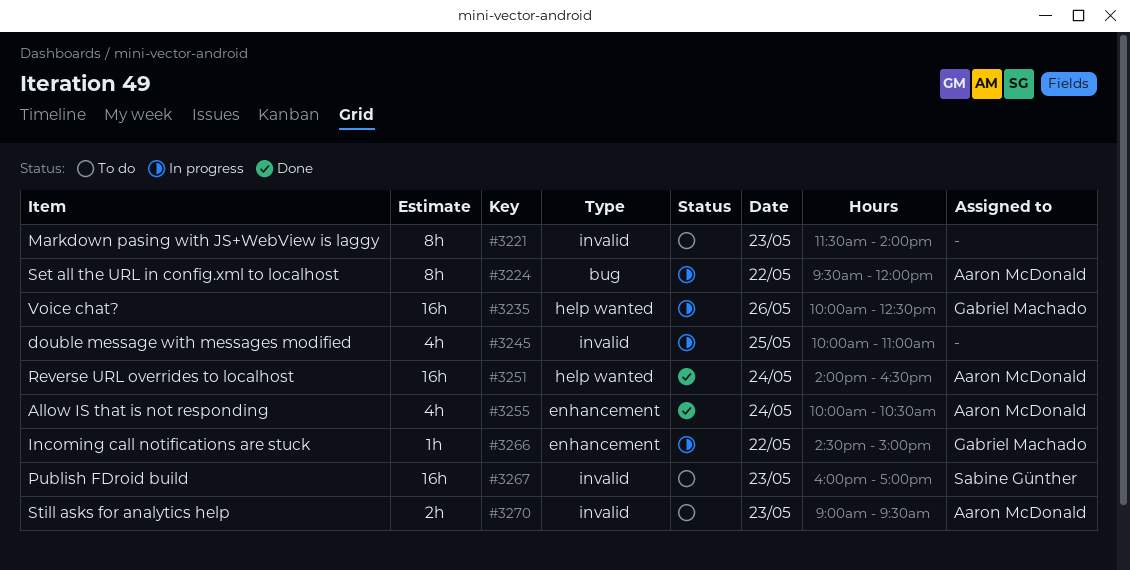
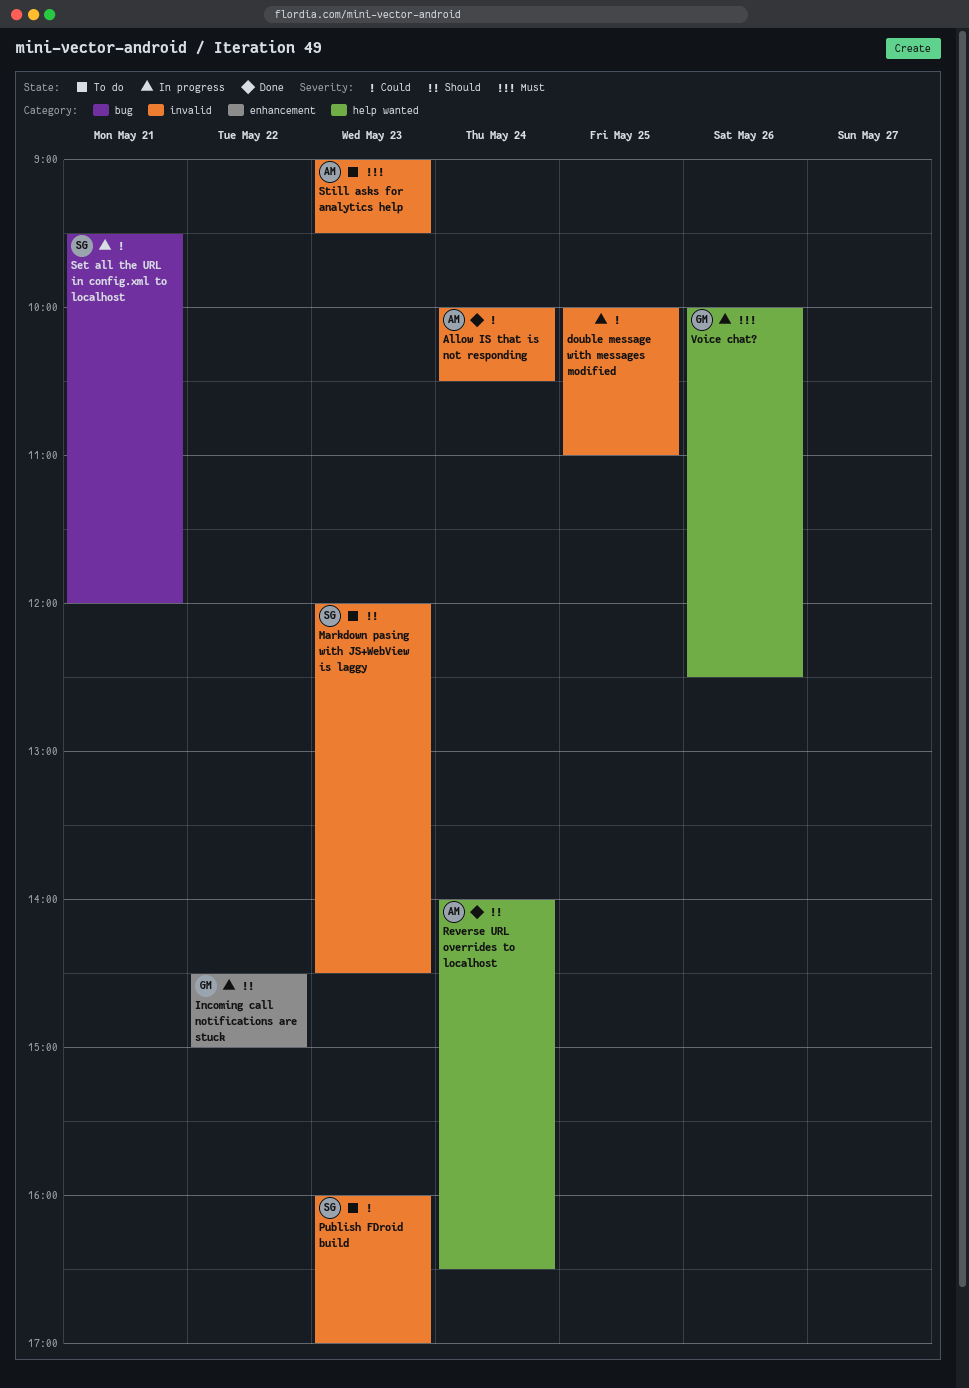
Allow IS that is not responding, label: enhancement -> invalid
Markdown pasing with JS+WebView is laggy, owner: none -> Sabine Günther
Markdown pasing with JS+WebView is laggy, begins: 11:30 -> 12:00
Markdown pasing with JS+WebView is laggy, ends: 14:00 -> 14:30
Set all the URL in config.xml to localhost, owner: Aaron McDonald -> Sabine Günther
Set all the URL in config.xml to localhost, day: May 22 -> May 21

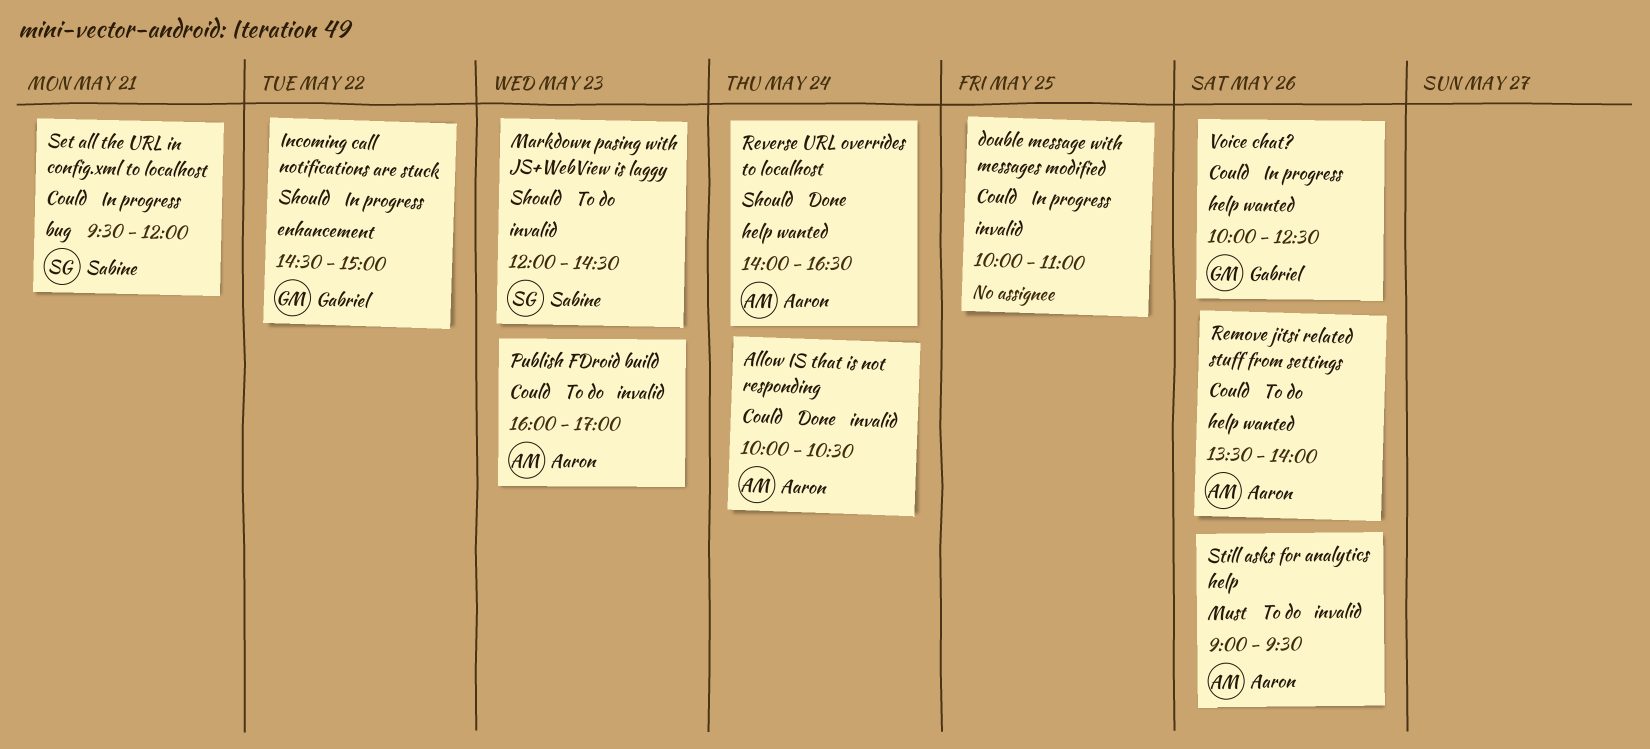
Publish FDroid build, owner: Sabine -> Aaron
Remove jitsi related stuff from settings: none -> present
Still asks for analytics help, day: May 23 -> May 26
Voice chat?, priority: Must -> Could

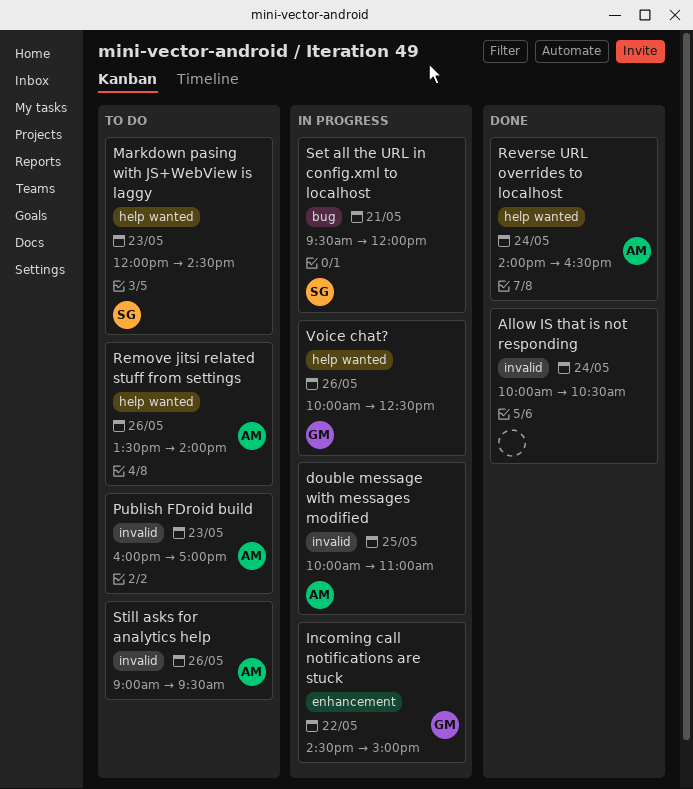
Allow IS that is not responding, owner: Aaron -> none
double message with messages modified, owner: none -> Aaron
Markdown pasing with JS+WebView is laggy, label: invalid -> help wanted

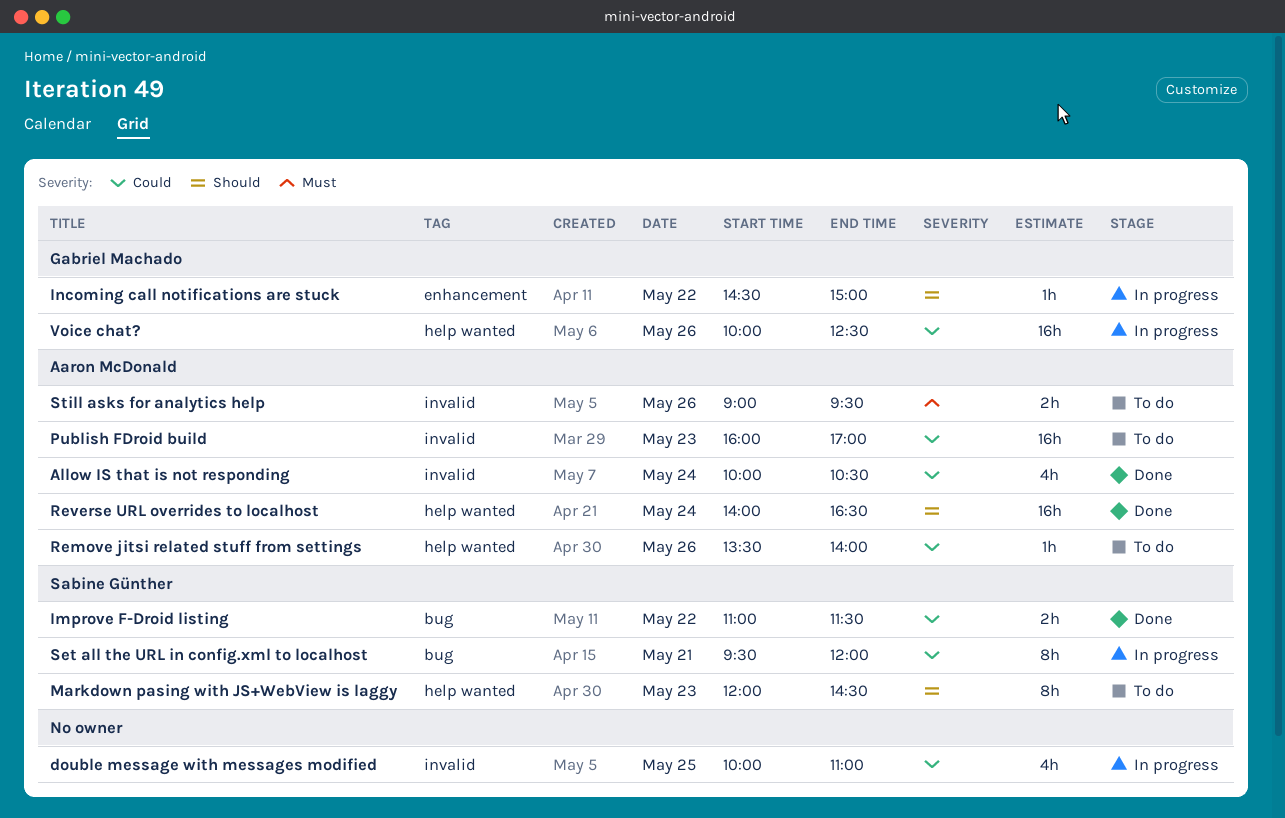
Allow IS that is not responding, owner: none -> Aaron McDonald
double message with messages modified, owner: Aaron McDonald -> none
Improve F-Droid listing: none -> present

